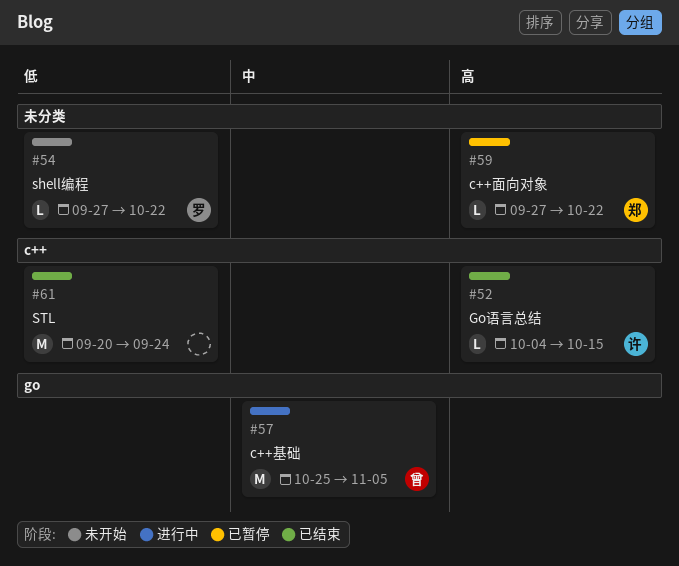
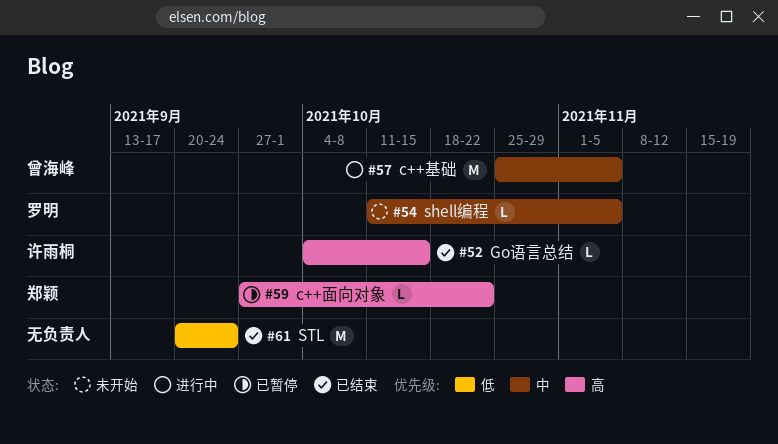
#54, priority: 低 -> 中
#54, start: Sep 27 -> Oct 11
#54, due: Oct 22 -> Nov 5

